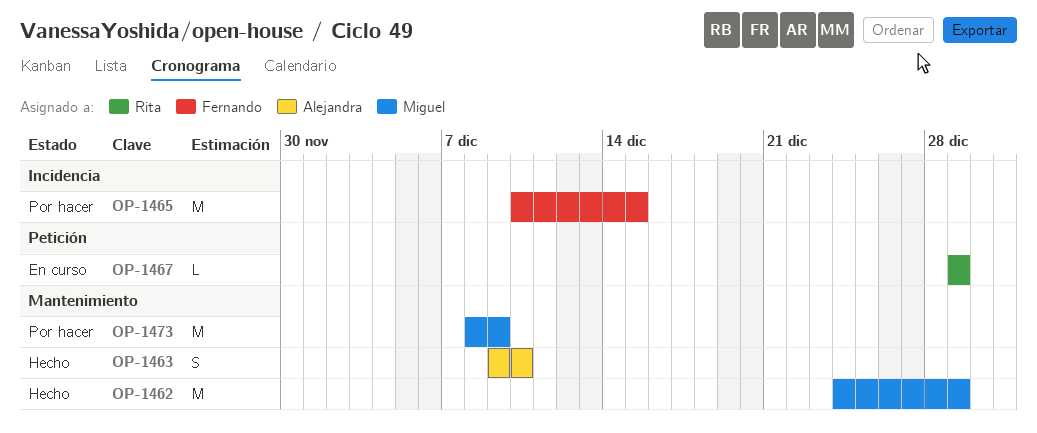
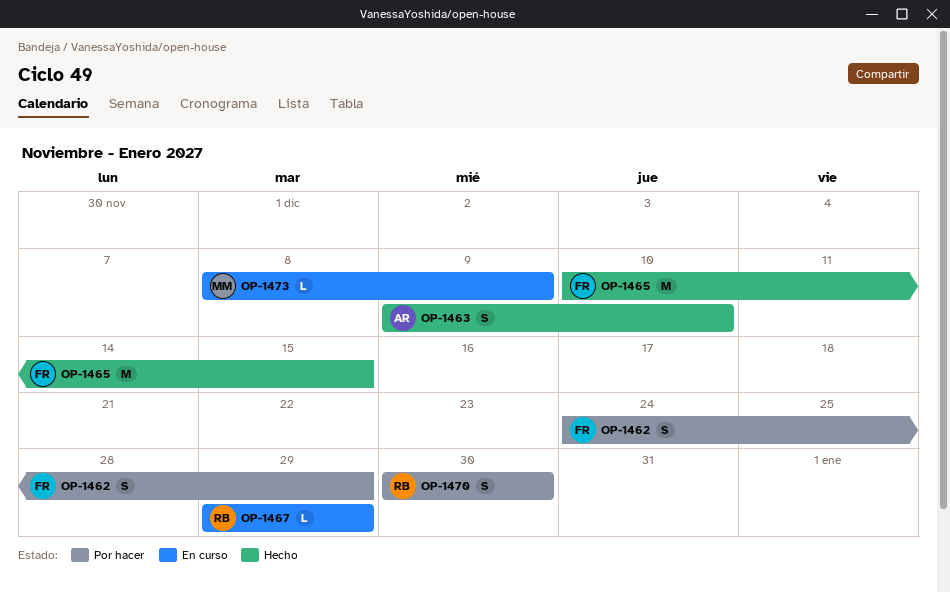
OP-1462, status: Hecho -> Por hacer
OP-1462, owner: Miguel -> Fernando
OP-1462, estimate: M -> S
OP-1465, status: Por hacer -> Hecho
OP-1470: none -> present
OP-1473, status: Por hacer -> En curso
OP-1473, estimate: M -> L

